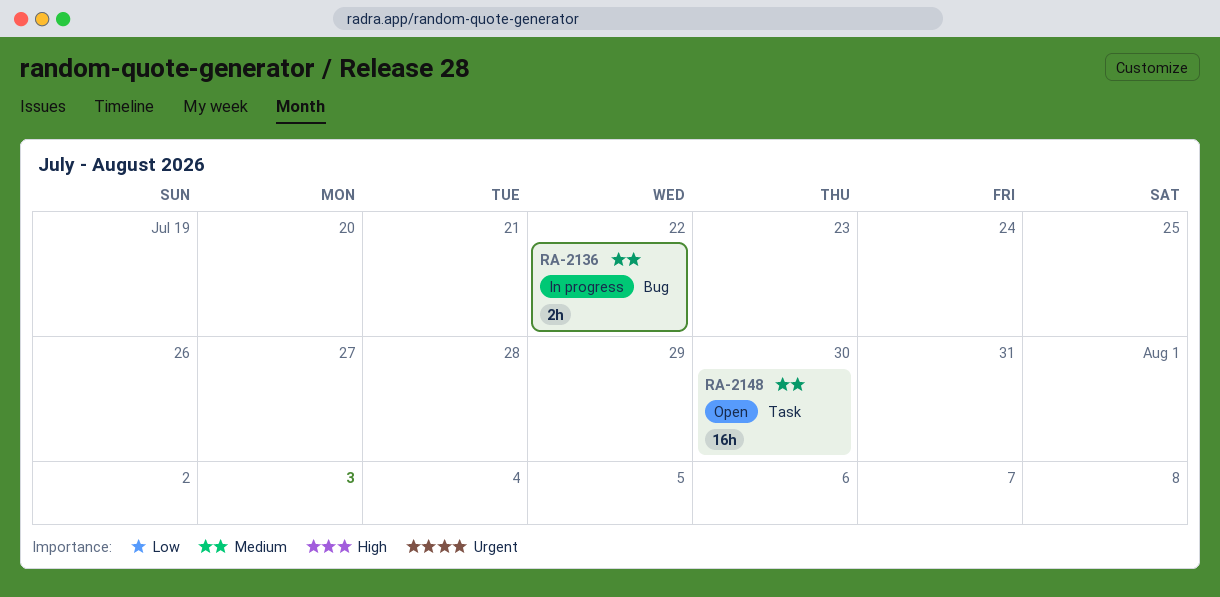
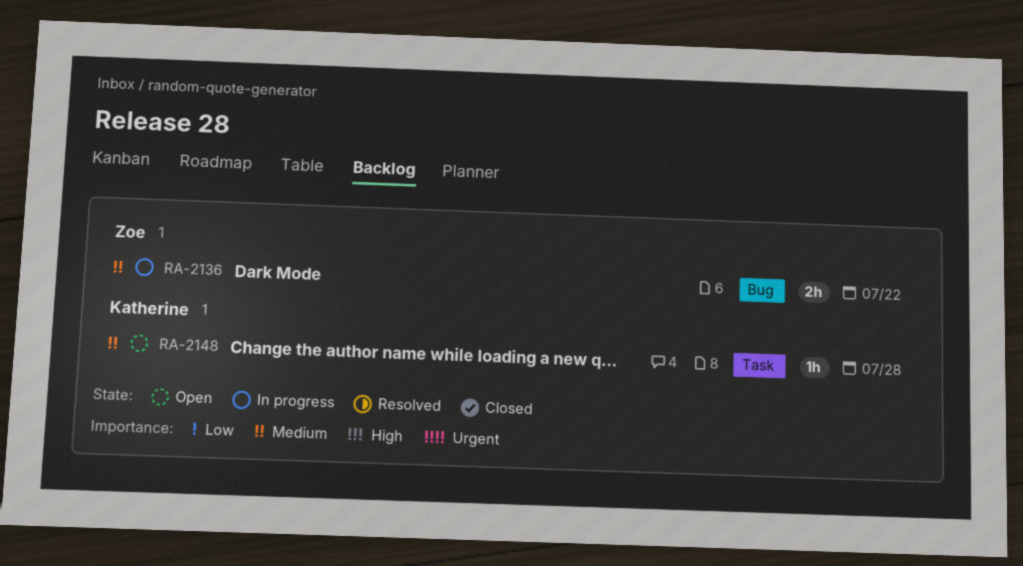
RA-2148, estimate: 16h -> 1h
RA-2148, due: Jul 30 -> Jul 28

